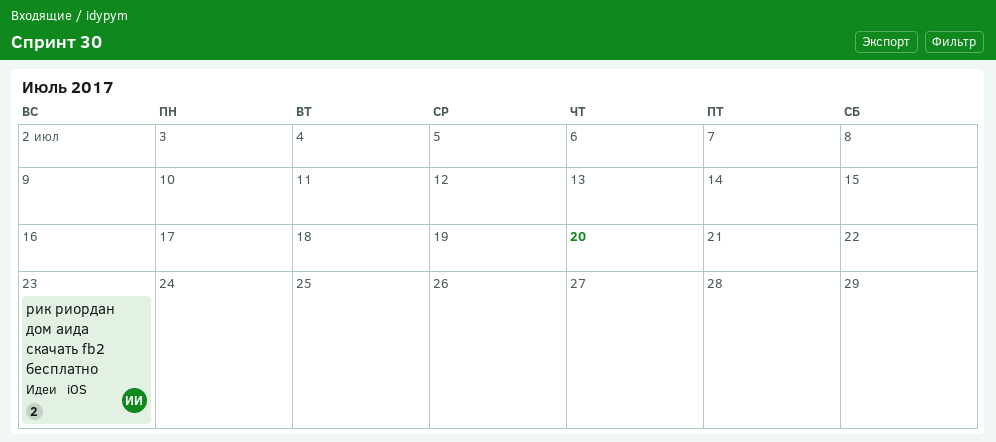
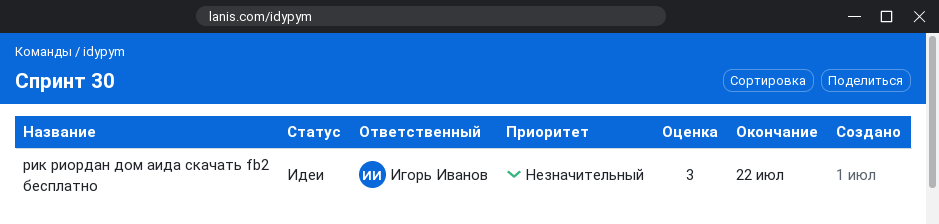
рик риордан дом аида скачать fb2 бесплатно, estimate: 2 -> 3
рик риордан дом аида скачать fb2 бесплатно, due: Jul 23 -> Jul 22

